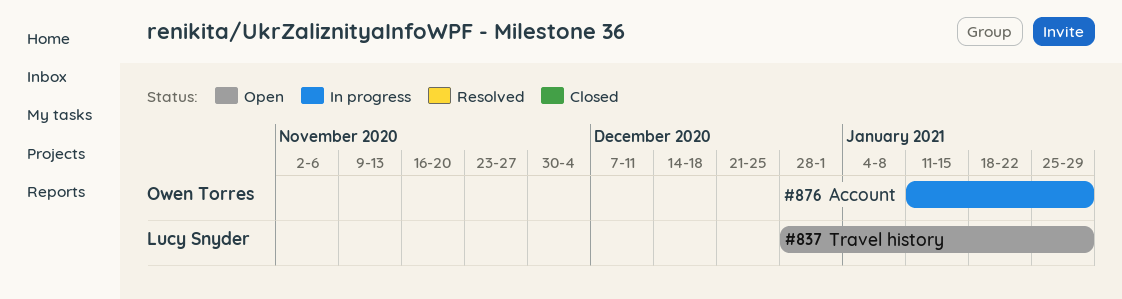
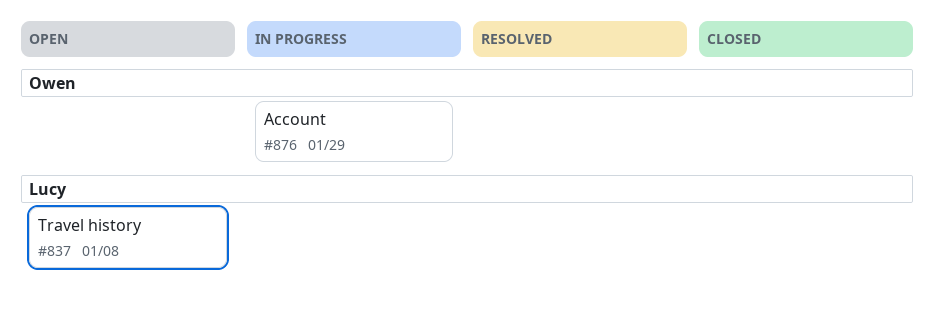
#837, due: Jan 29 -> Jan 8

